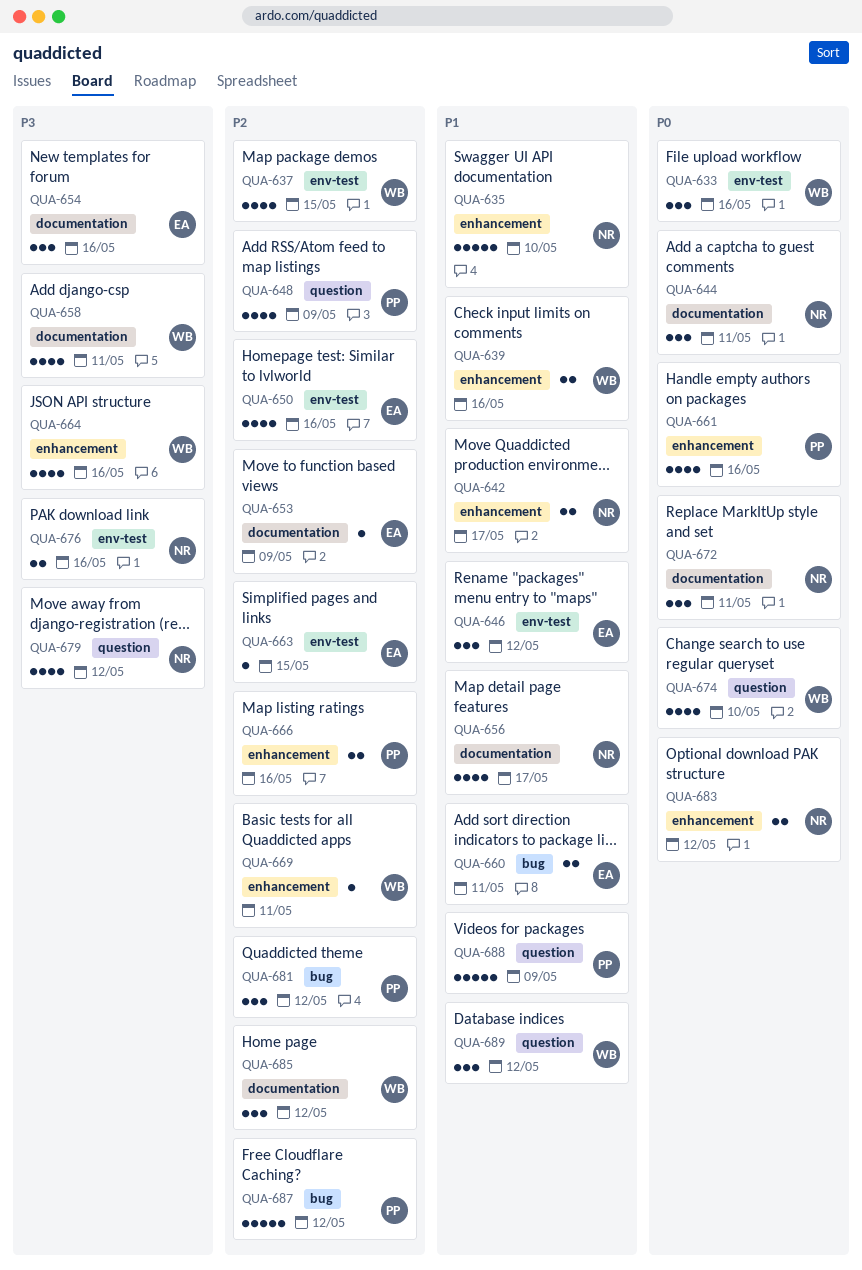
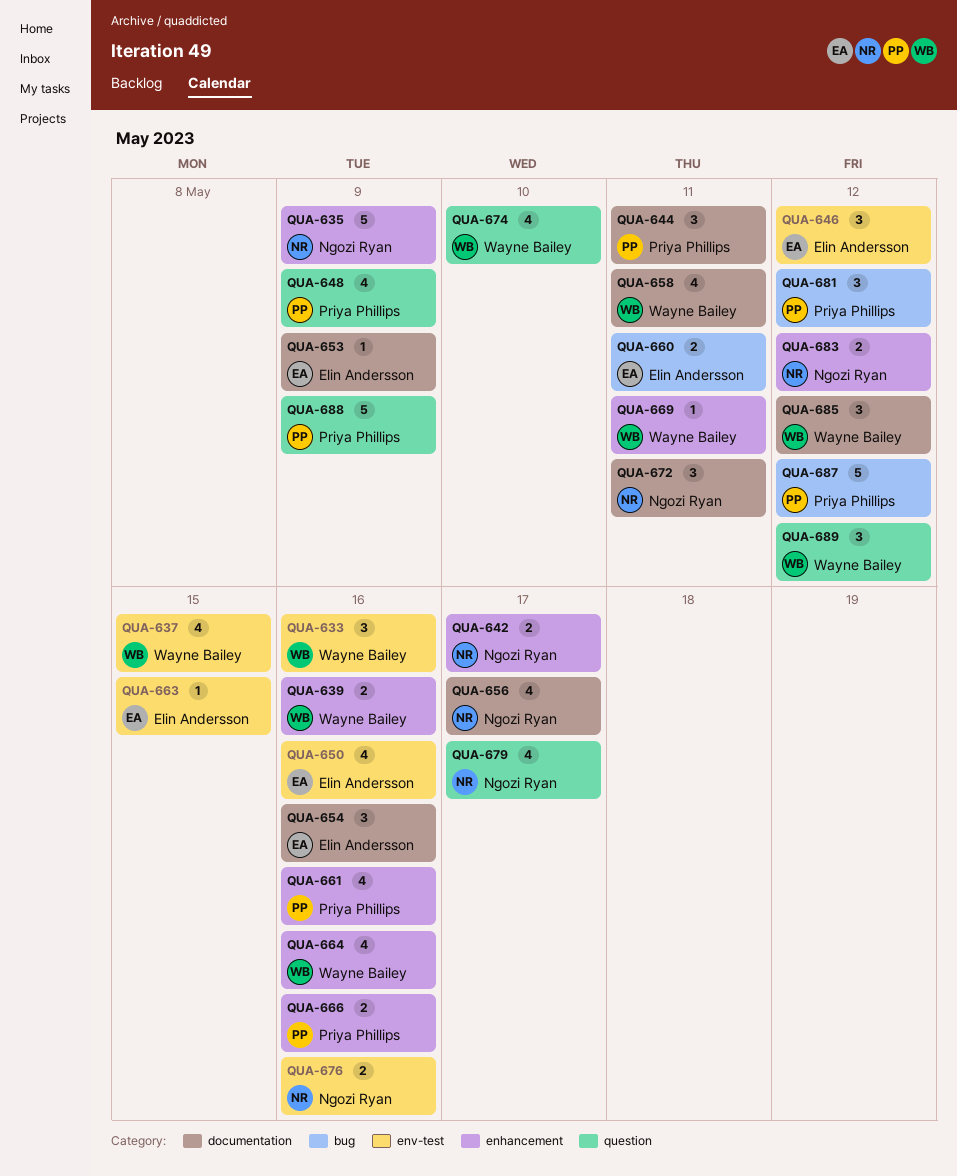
QUA-635, due: May 10 -> May 9
QUA-644, owner: Ngozi Ryan -> Priya Phillips
QUA-679, due: May 12 -> May 17

